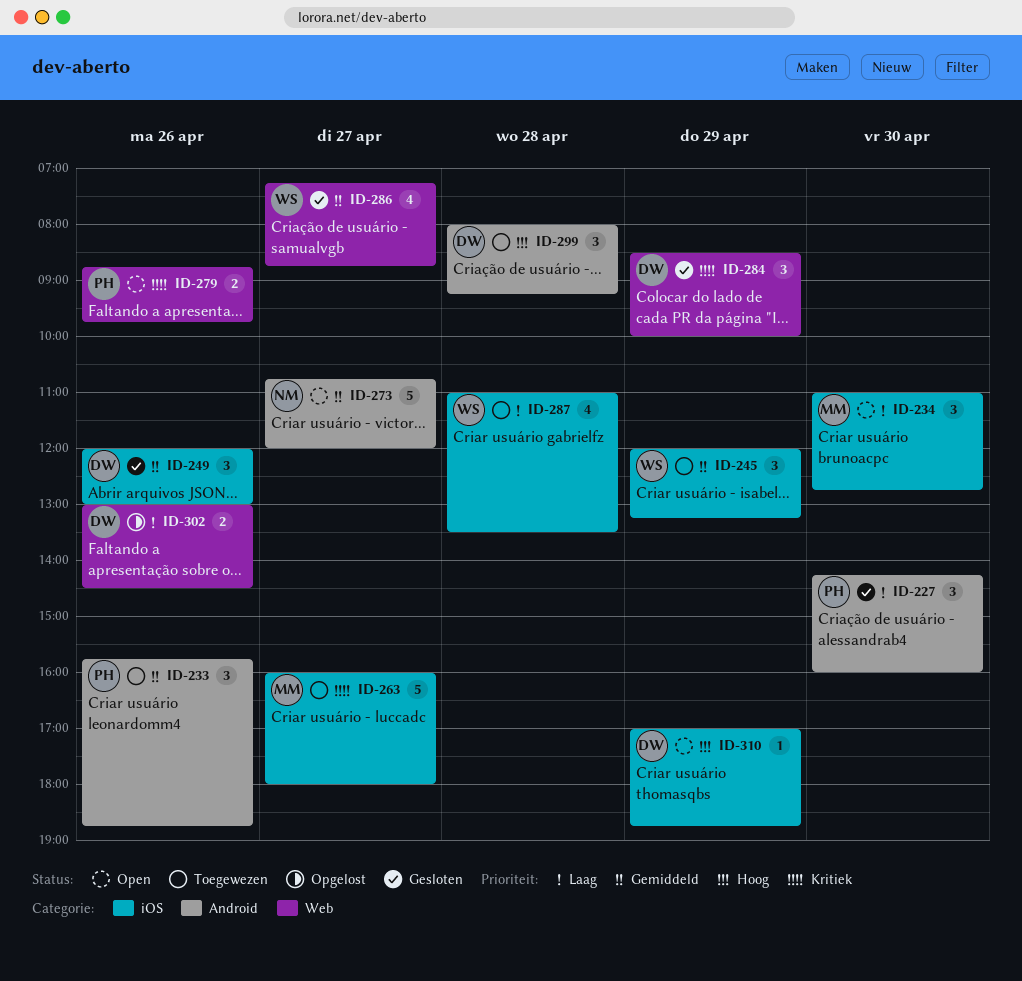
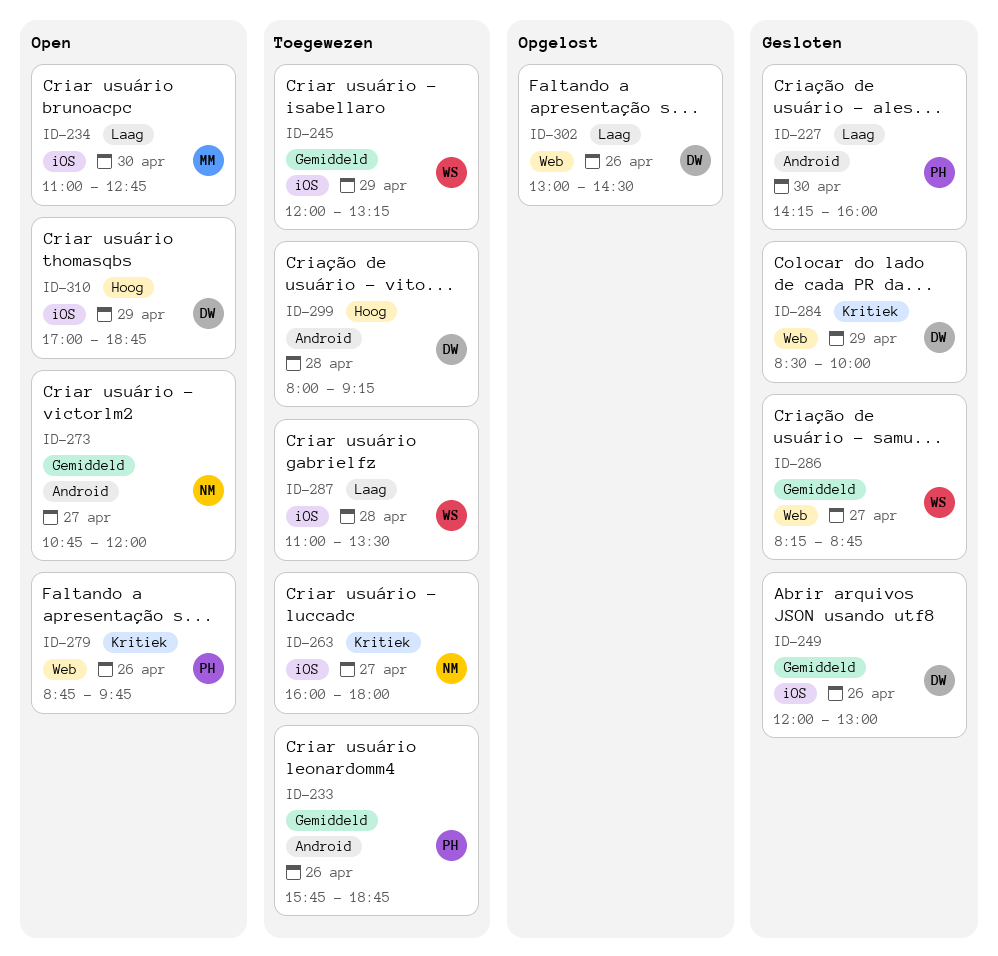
ID-263, owner: MM -> NM
ID-286, begins: 07:15 -> 08:15

